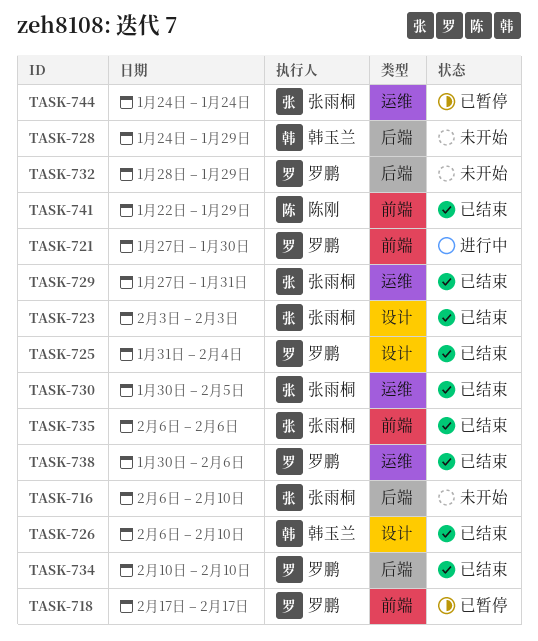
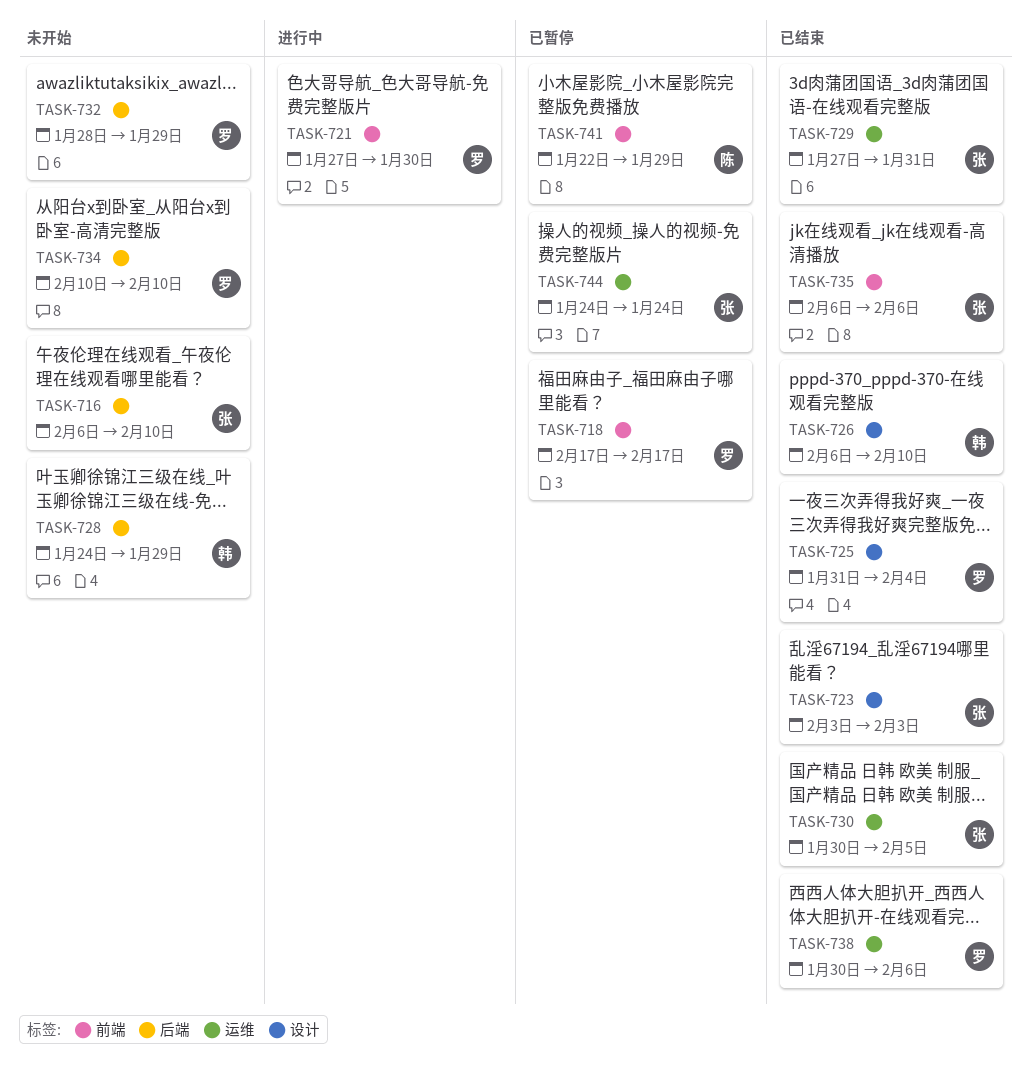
TASK-734, status: 已结束 -> 未开始
TASK-741, status: 已结束 -> 已暂停

